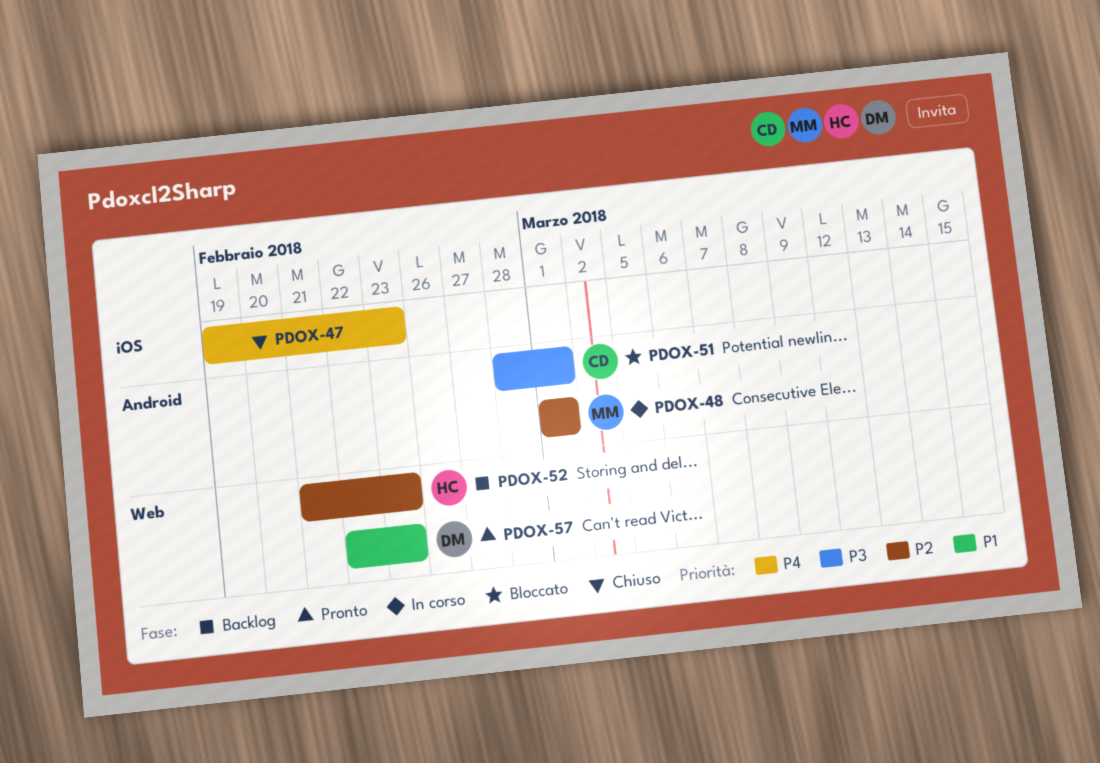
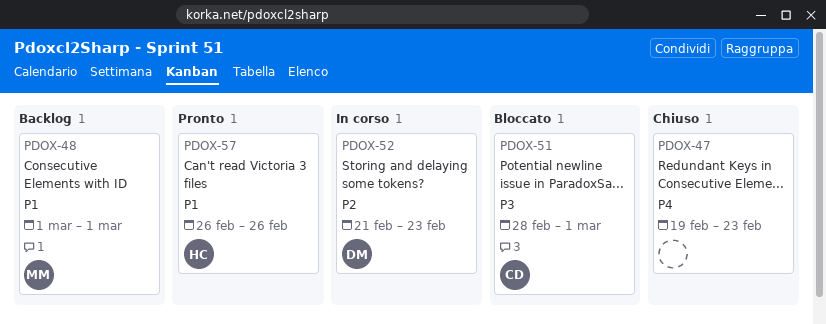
PDOX-48, status: In corso -> Backlog
PDOX-48, priority: P2 -> P1
PDOX-52, status: Backlog -> In corso
PDOX-52, owner: HC -> DM
PDOX-57, owner: DM -> HC
PDOX-57, start: Feb 22 -> Feb 26
PDOX-57, due: Feb 23 -> Feb 26

